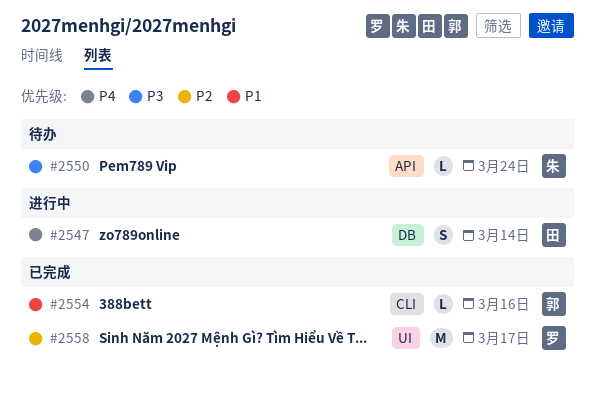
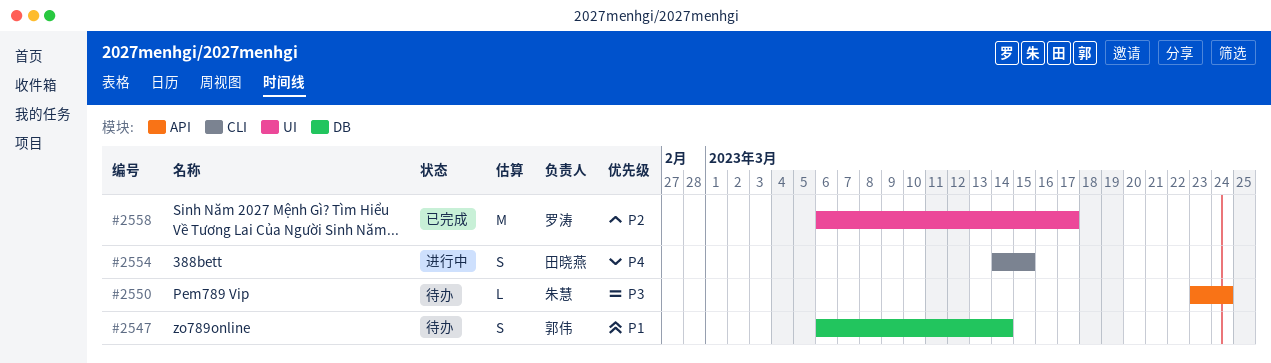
#2547, status: 进行中 -> 待办
#2547, owner: 田晓燕 -> 郭伟
#2547, priority: P4 -> P1
#2554, status: 已完成 -> 进行中
#2554, owner: 郭伟 -> 田晓燕
#2554, priority: P1 -> P4
#2554, estimate: L -> S
#2554, due: Mar 16 -> Mar 15

